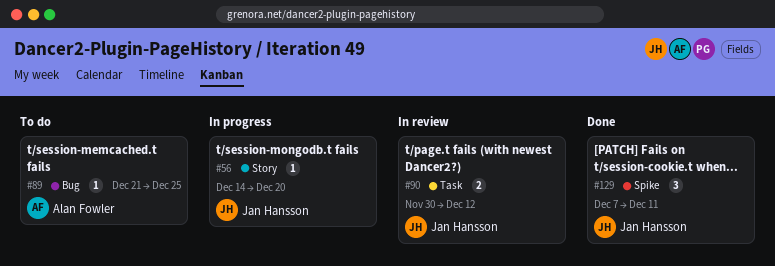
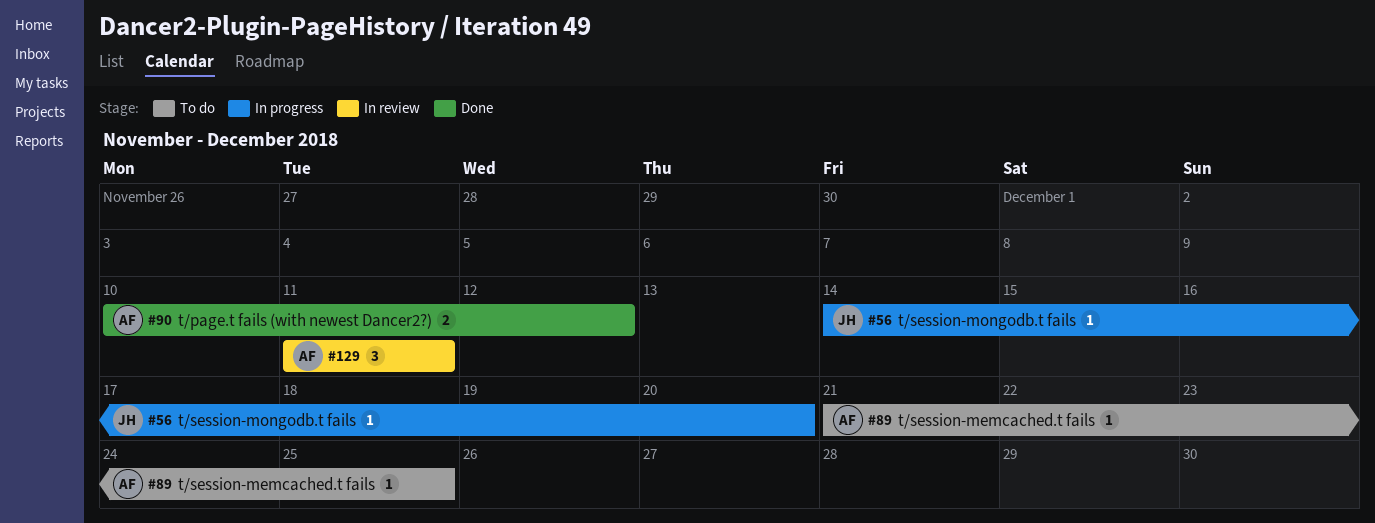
#90, status: In review -> Done
#90, owner: Jan Hansson -> Alan Fowler
#90, start: Nov 30 -> Dec 10
#129, status: Done -> In review
#129, owner: Jan Hansson -> Alan Fowler
#129, start: Dec 7 -> Dec 11

